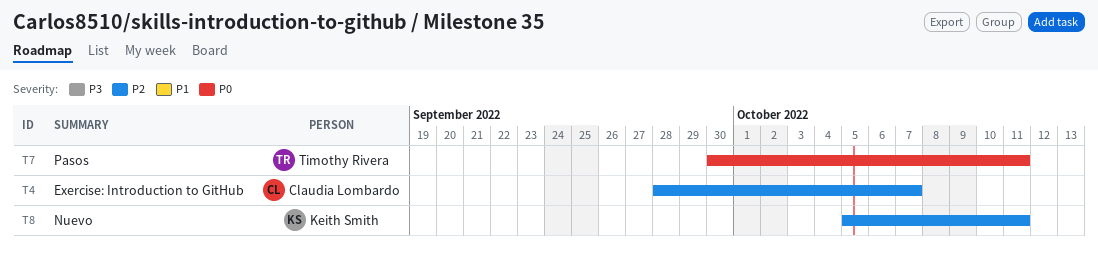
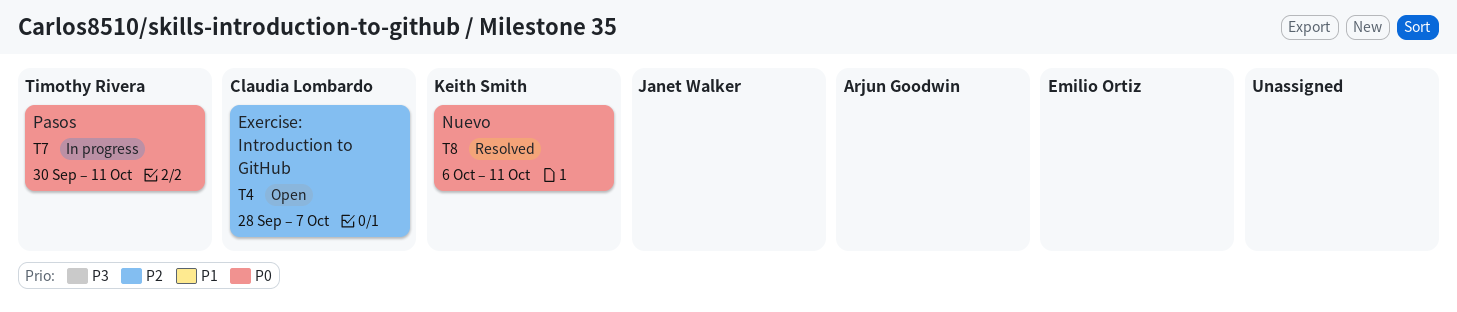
T8, priority: P2 -> P0
T8, start: Oct 5 -> Oct 6

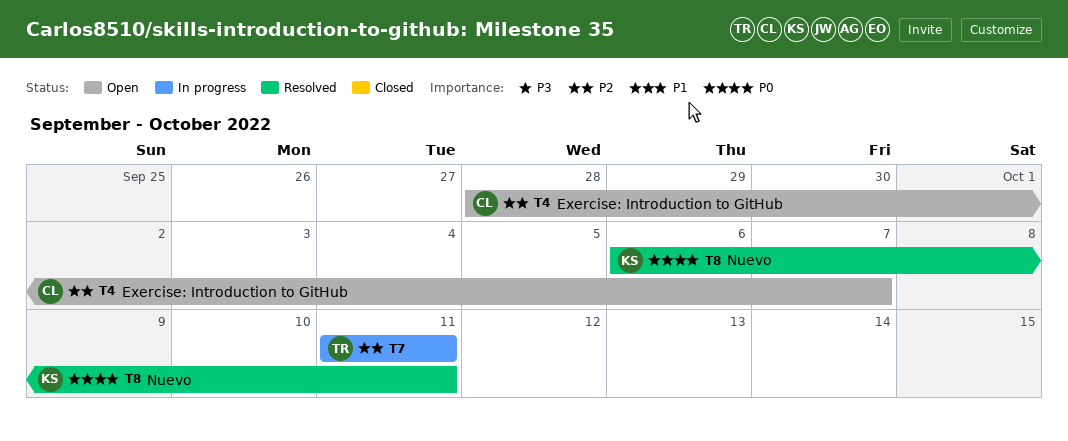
T7, priority: P0 -> P2
T7, start: Sep 30 -> Oct 11

